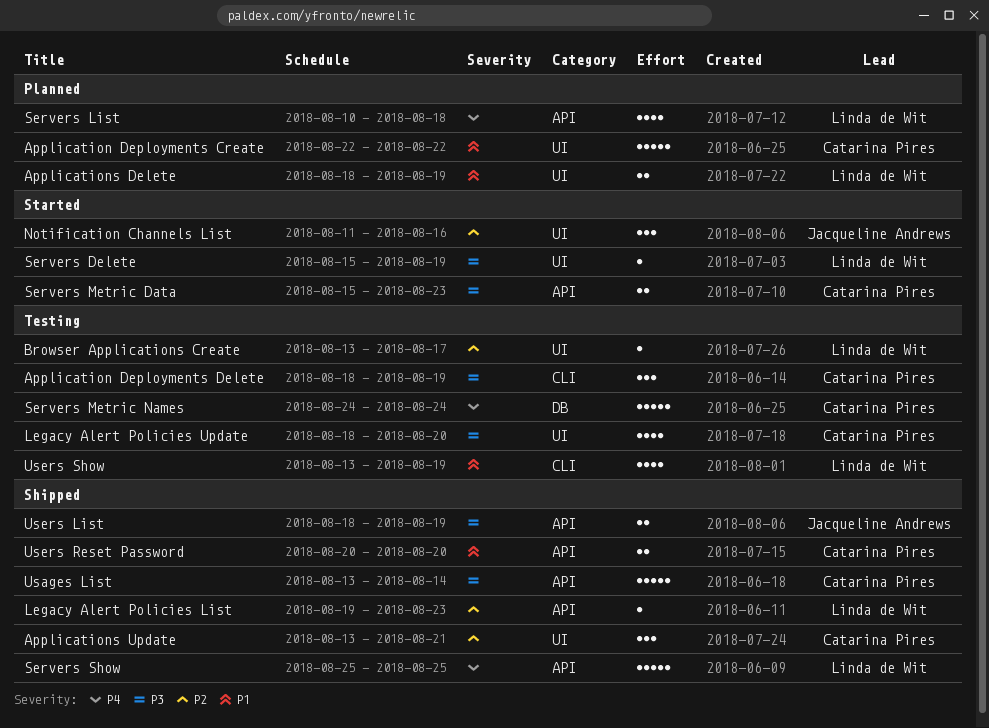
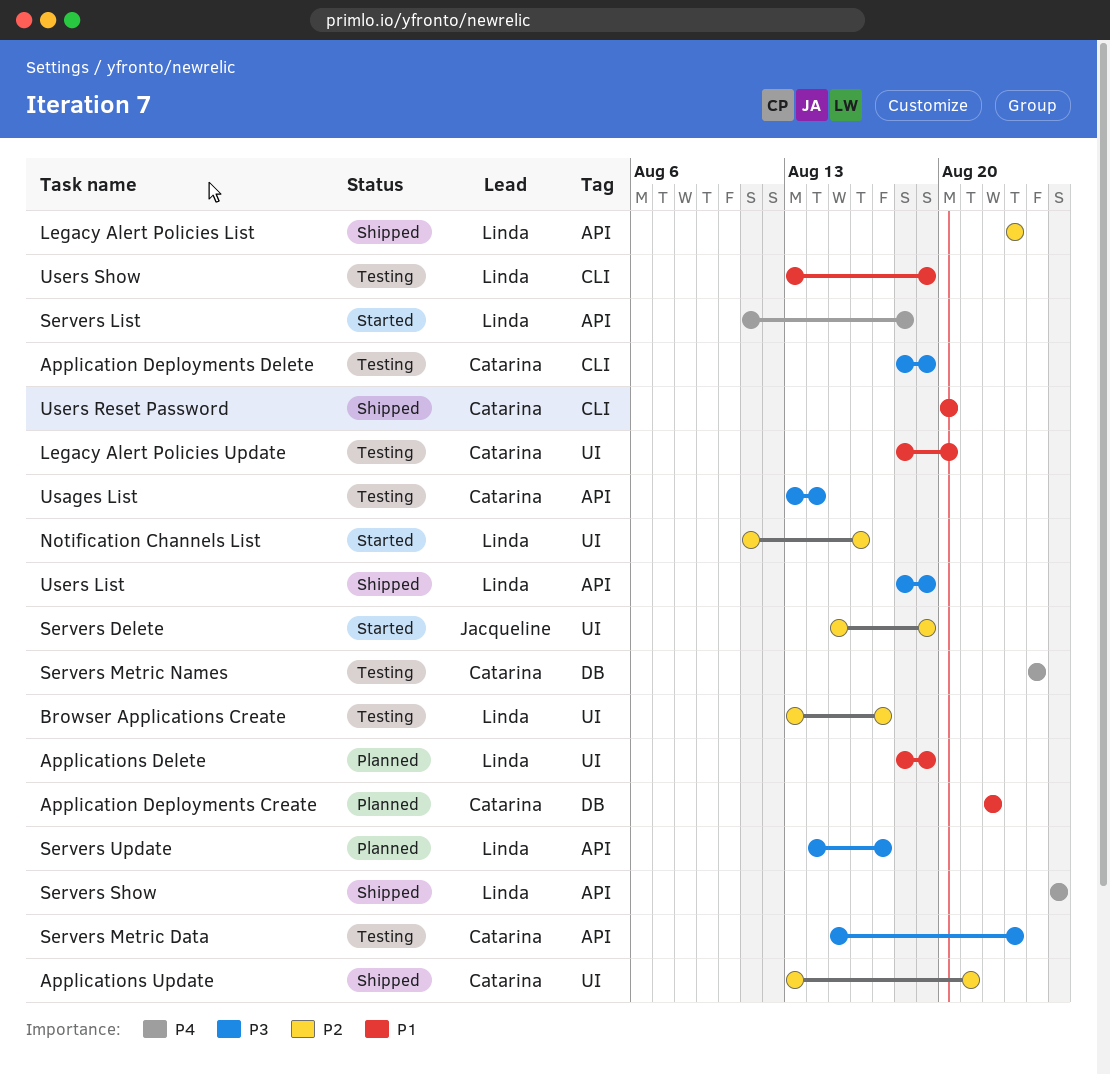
Application Deployments Create, label: UI -> DB
Legacy Alert Policies List, start: Aug 19 -> Aug 23
Legacy Alert Policies Update, priority: P3 -> P1
Notification Channels List, owner: Jacqueline Andrews -> Linda de Wit
Servers Delete, owner: Linda de Wit -> Jacqueline Andrews
Servers Delete, priority: P3 -> P2
Servers List, status: Planned -> Started
Servers List, start: Aug 10 -> Aug 11
Servers Metric Data, status: Started -> Testing
Servers Update: none -> present
Usages List, status: Shipped -> Testing
Users List, owner: Jacqueline Andrews -> Linda de Wit
Users Reset Password, label: API -> CLI

